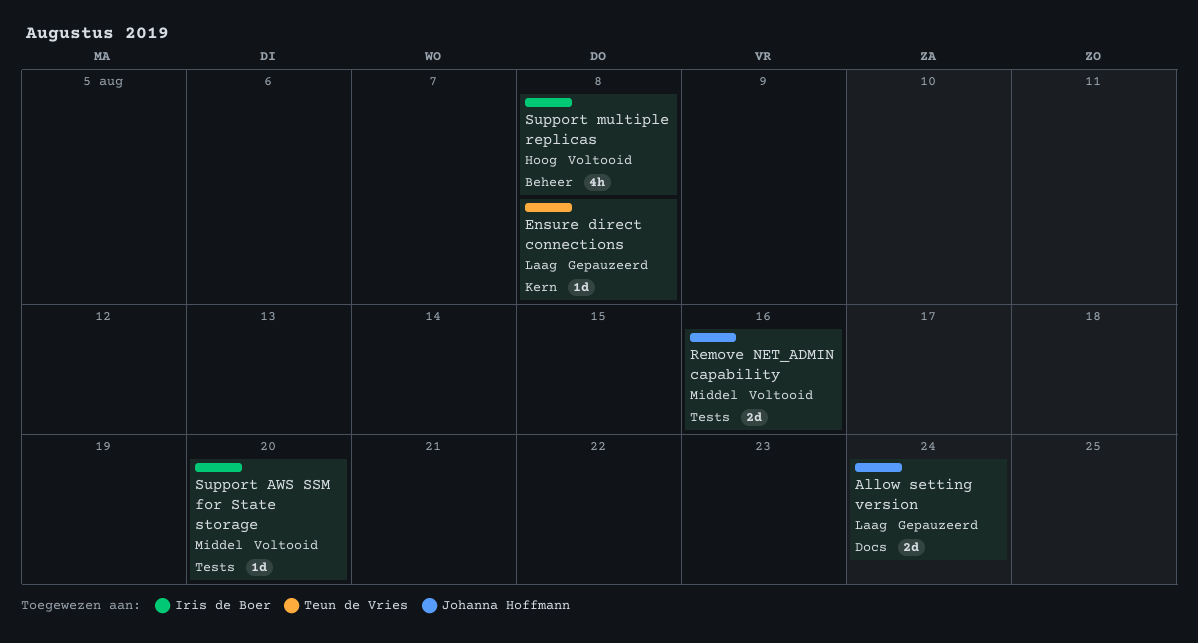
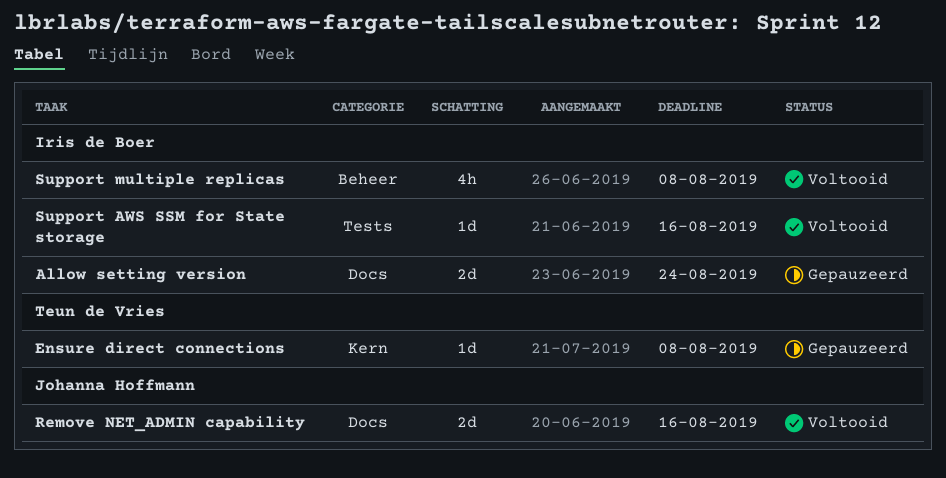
Allow setting version, owner: Johanna Hoffmann -> Iris de Boer
Remove NET_ADMIN capability, label: Tests -> Docs
Support AWS SSM for State storage, due: Aug 20 -> Aug 16

